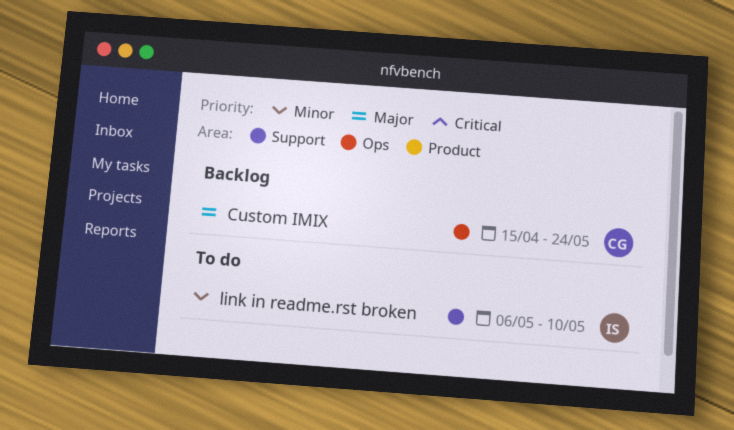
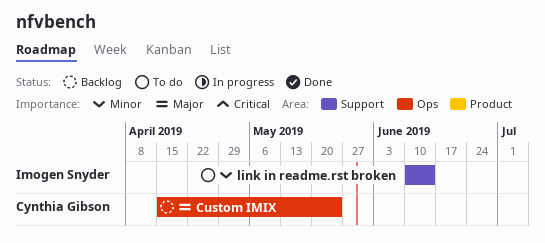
link in readme.rst broken, start: May 6 -> Jun 10
link in readme.rst broken, due: May 10 -> Jun 14

